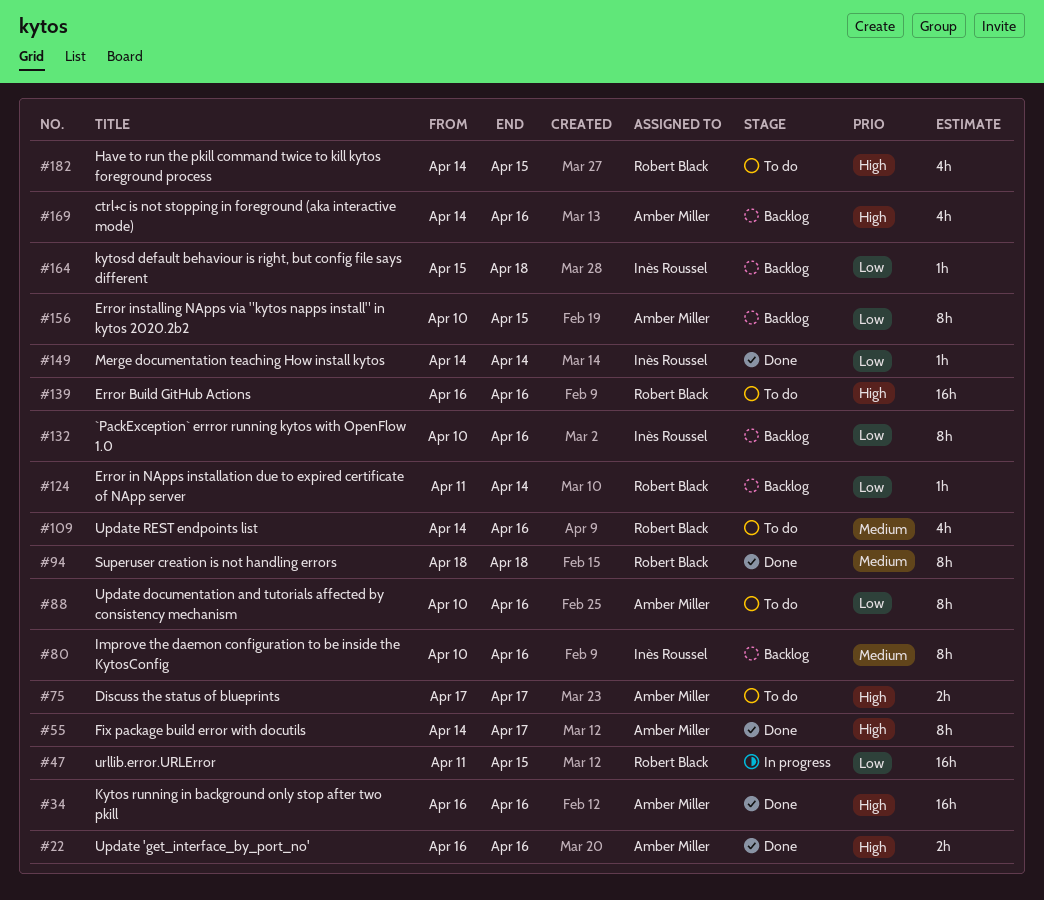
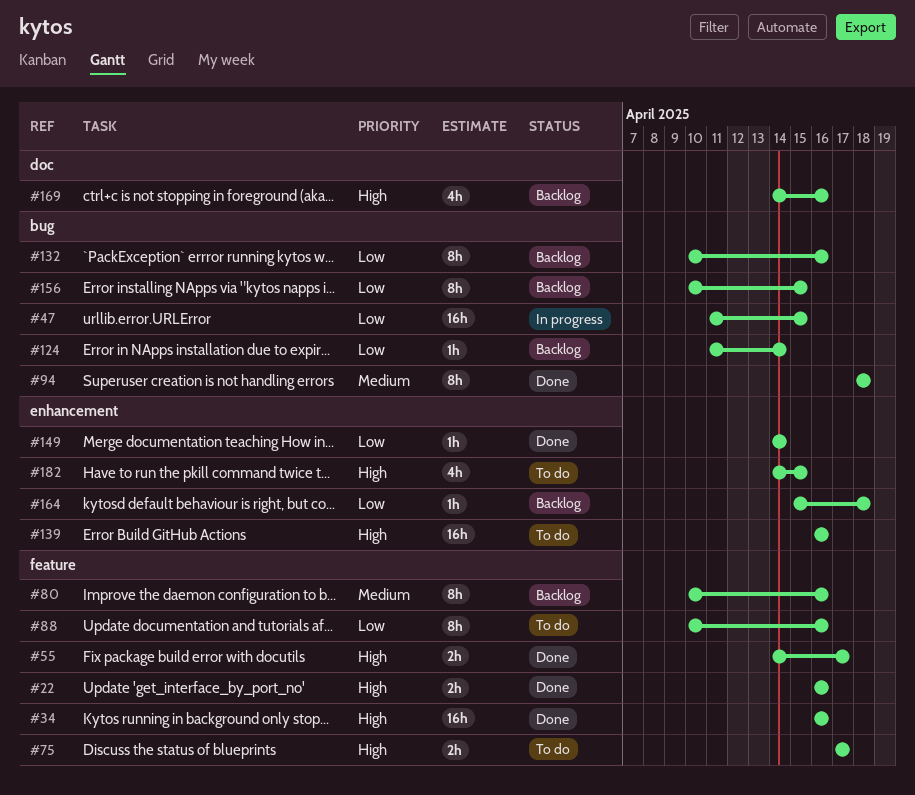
#55, estimate: 8h -> 2h
#109: present -> none

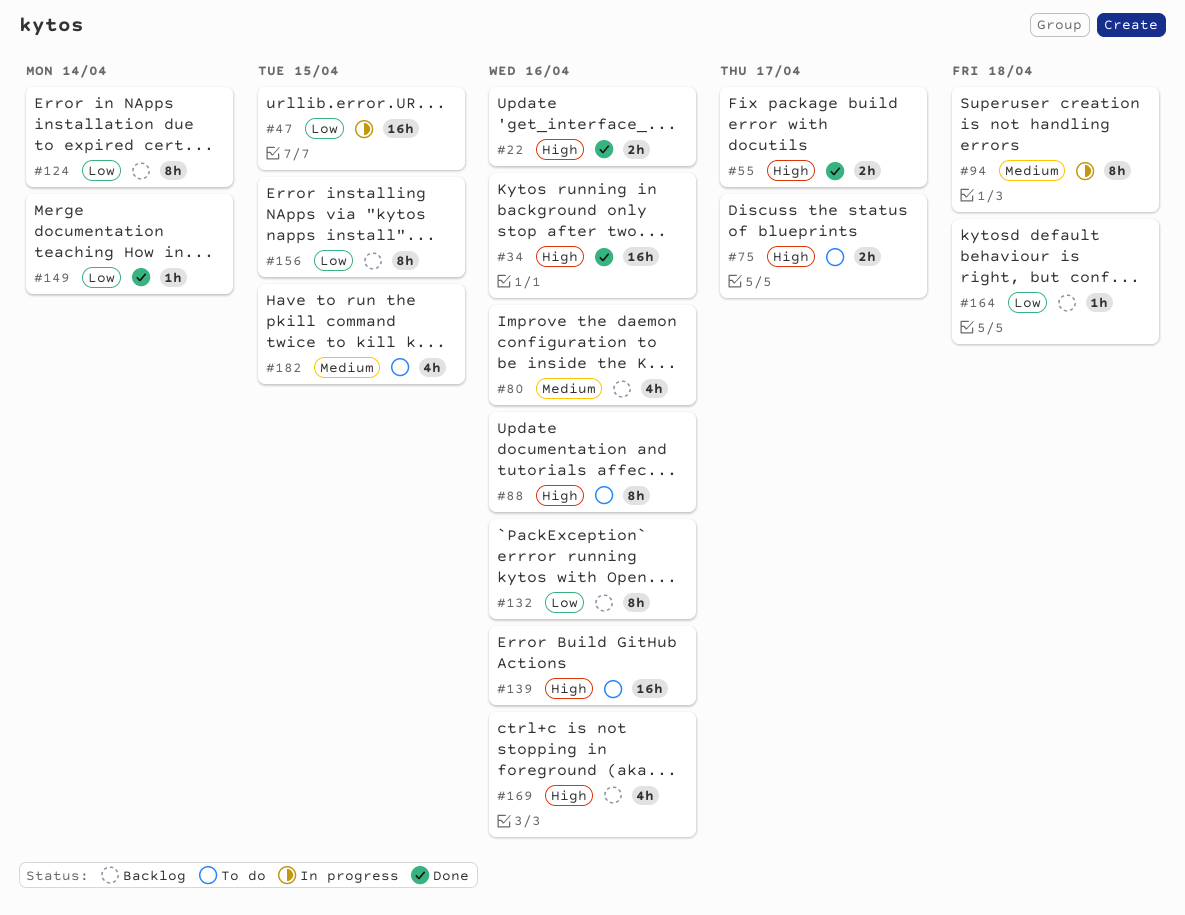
#80, estimate: 8h -> 4h
#88, priority: Low -> High
#94, status: Done -> In progress
#124, estimate: 1h -> 8h
#182, priority: High -> Medium

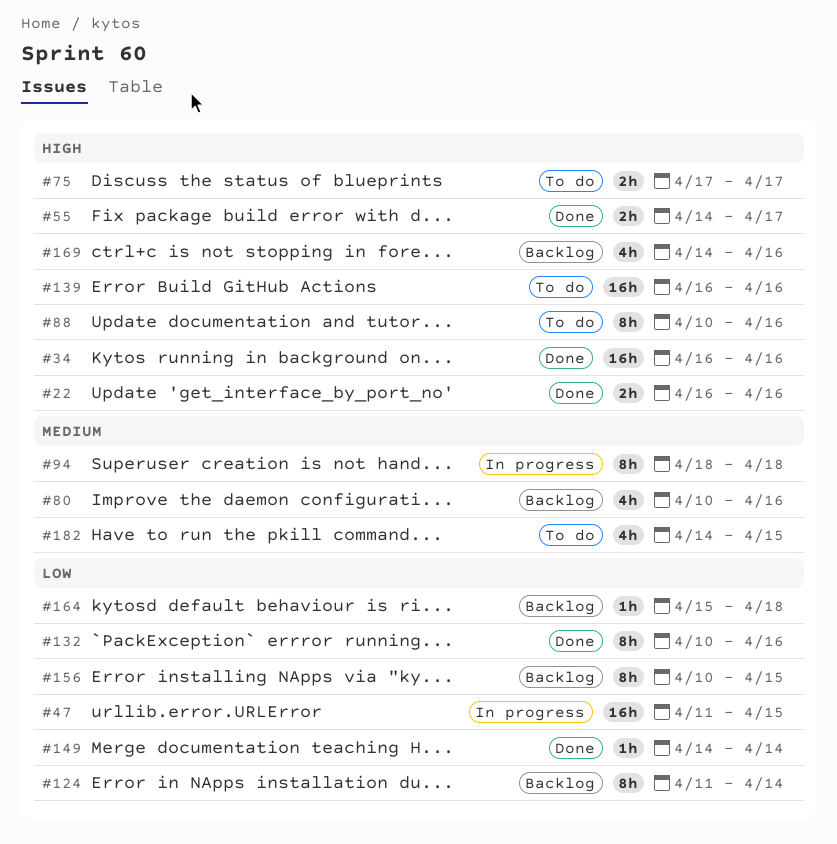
#132, status: Backlog -> Done

